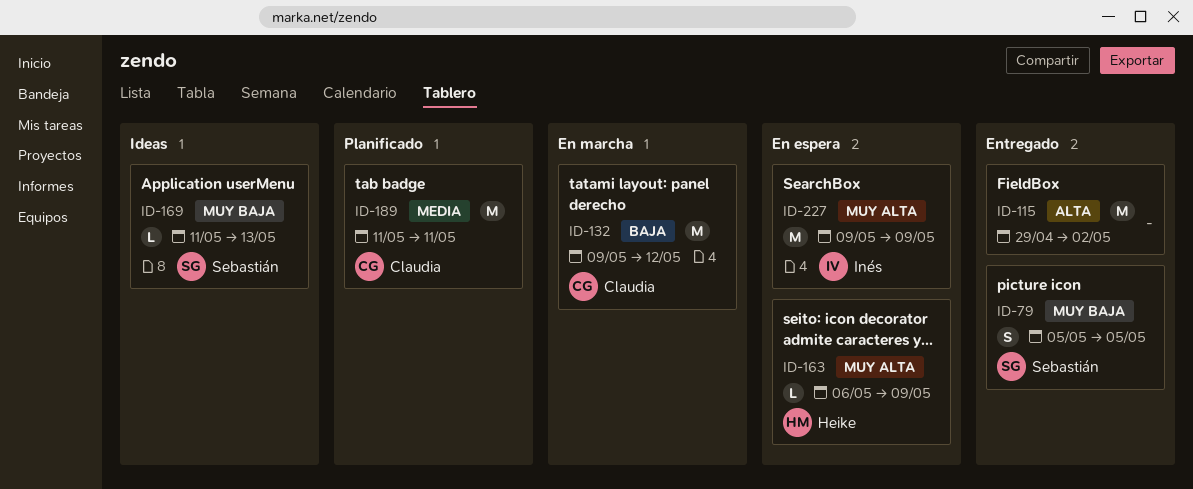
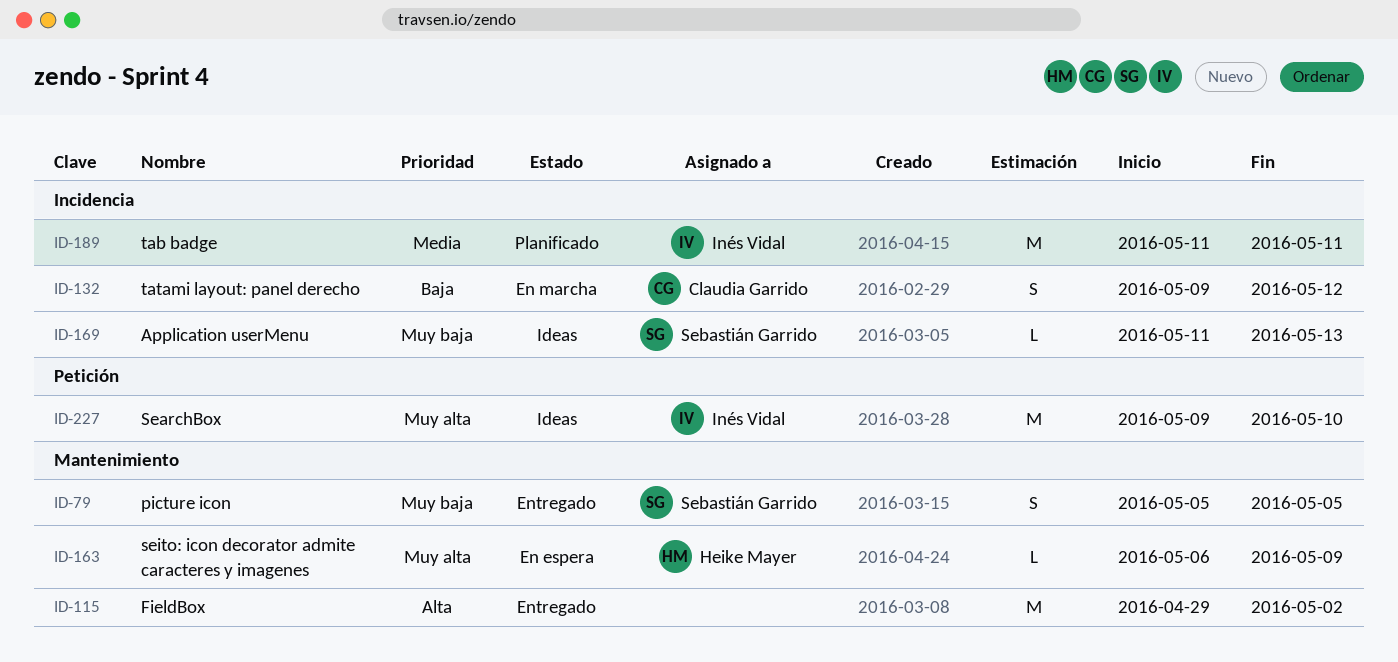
ID-132, estimate: M -> S
ID-189, owner: Claudia Garrido -> Inés Vidal
ID-227, status: En espera -> Ideas
ID-227, due: May 9 -> May 10

